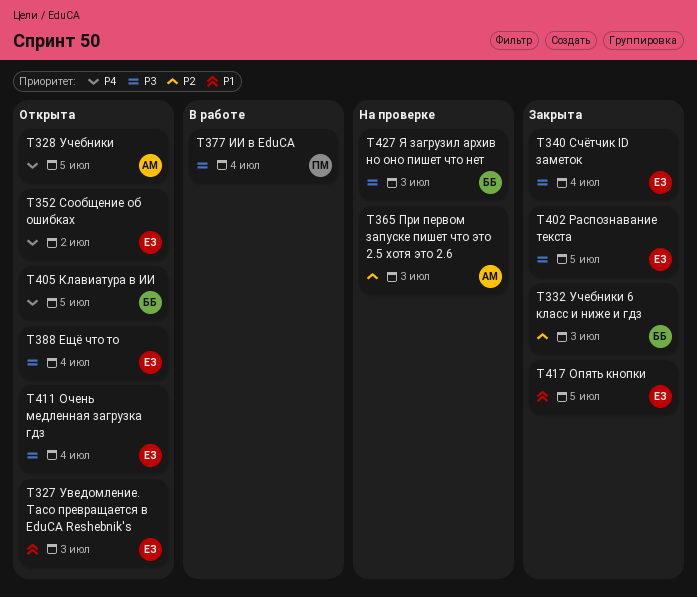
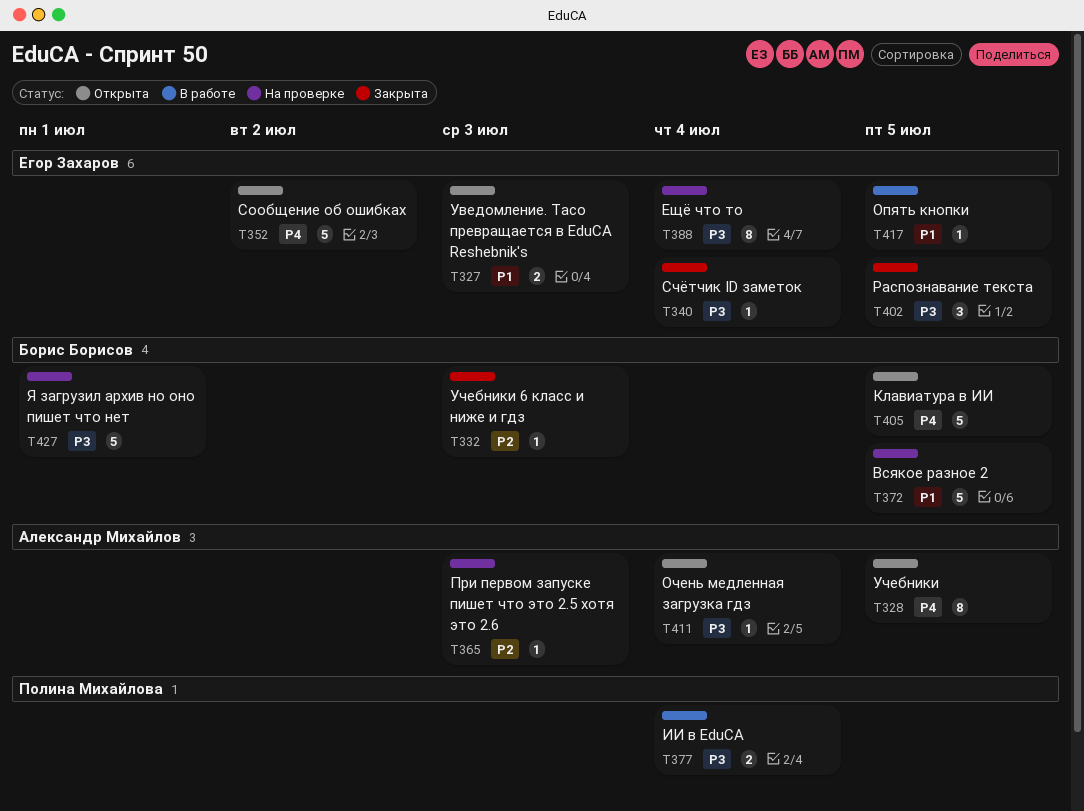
T372: none -> present
T388, status: Открыта -> На проверке
T411, owner: Егор Захаров -> Александр Михайлов
T417, status: Закрыта -> В работе
T427, due: Jul 3 -> Jul 1

